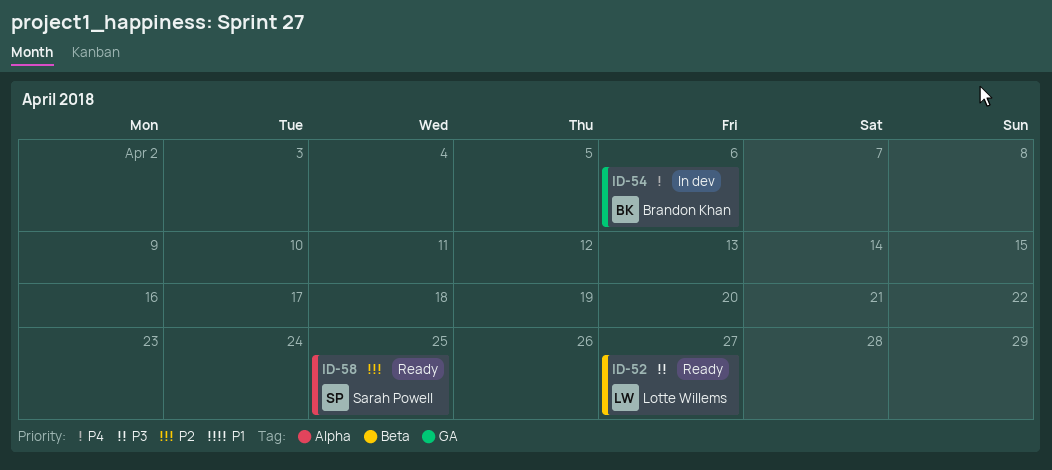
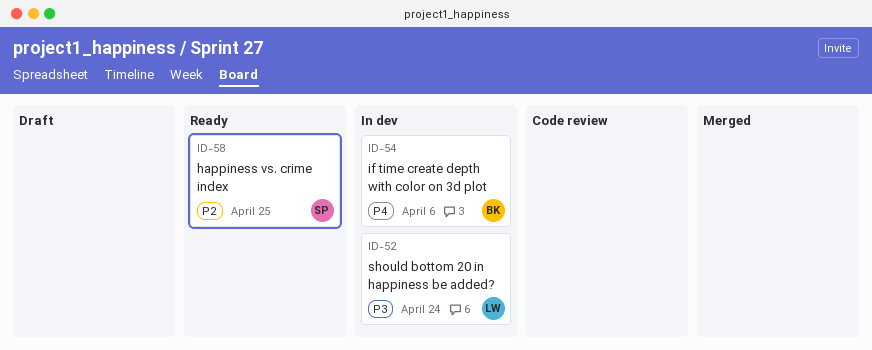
ID-52, status: Ready -> In dev
ID-52, due: Apr 27 -> Apr 24

